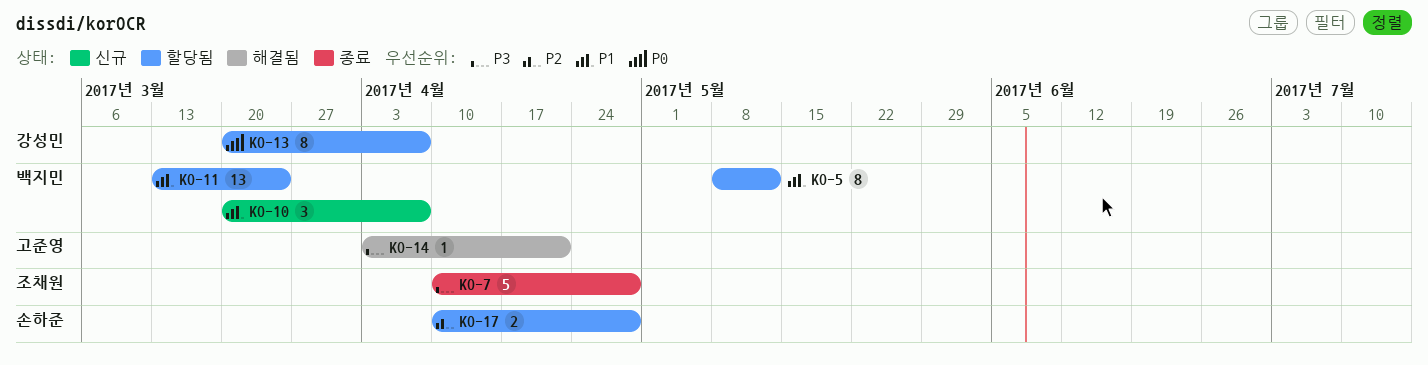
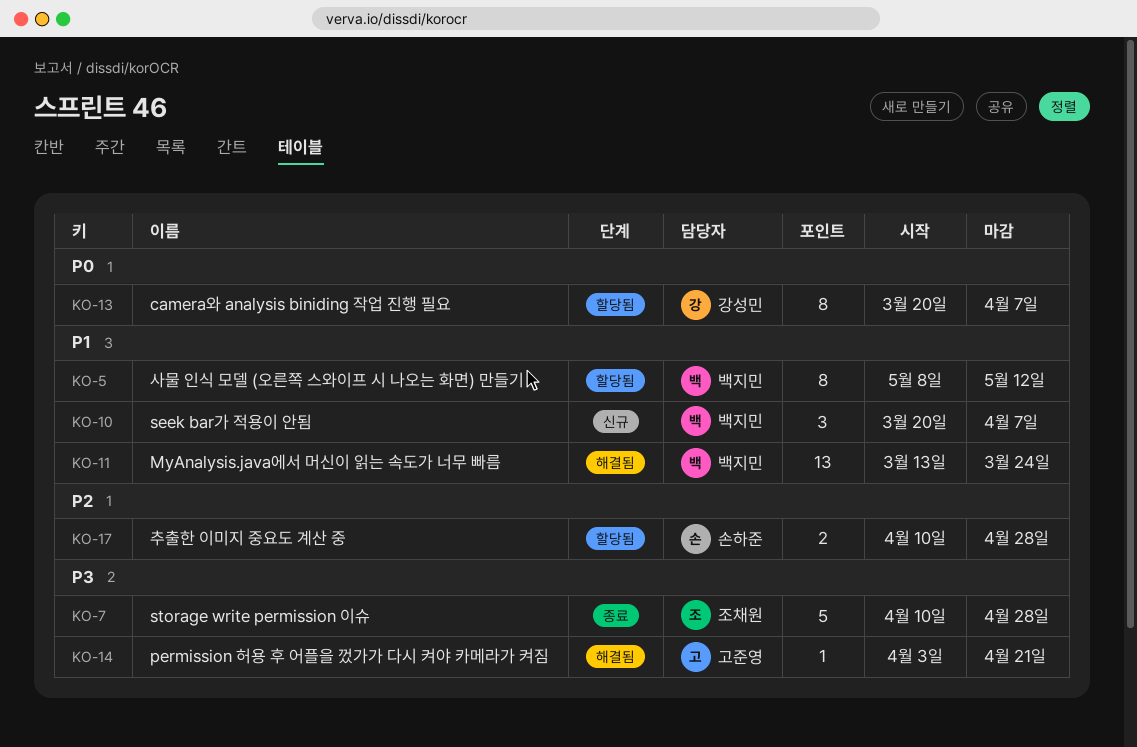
KO-11, status: 할당됨 -> 해결됨

